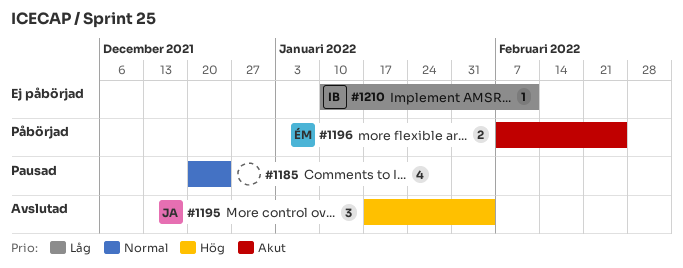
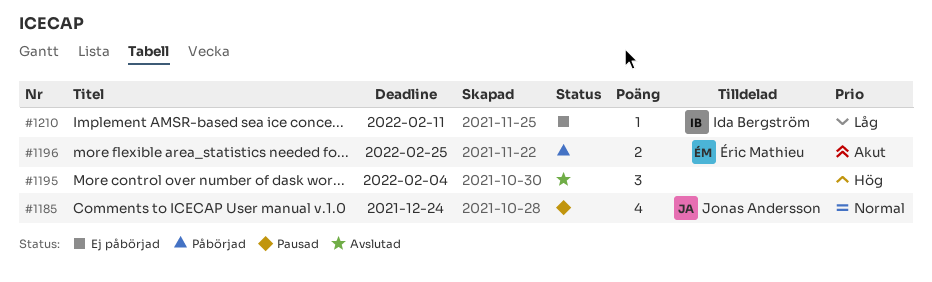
#1185, owner: none -> Jonas Andersson
#1195, owner: Jonas Andersson -> none

